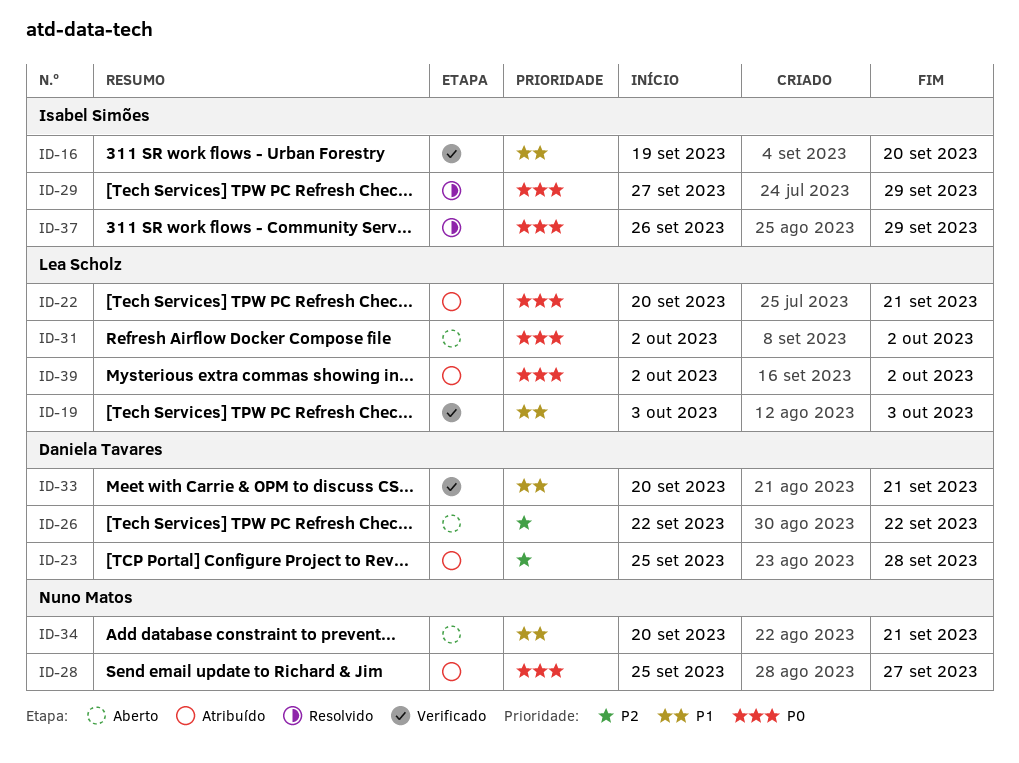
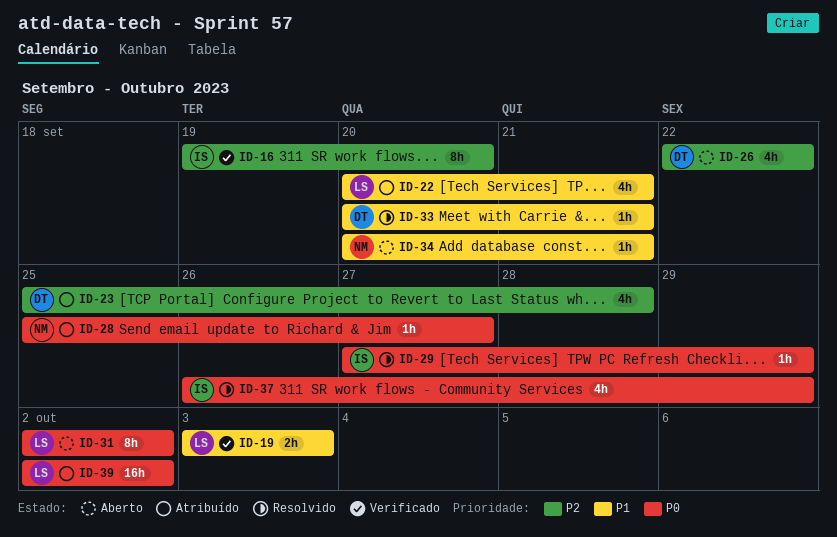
ID-16, priority: P1 -> P2
ID-22, priority: P0 -> P1
ID-33, status: Verificado -> Resolvido

